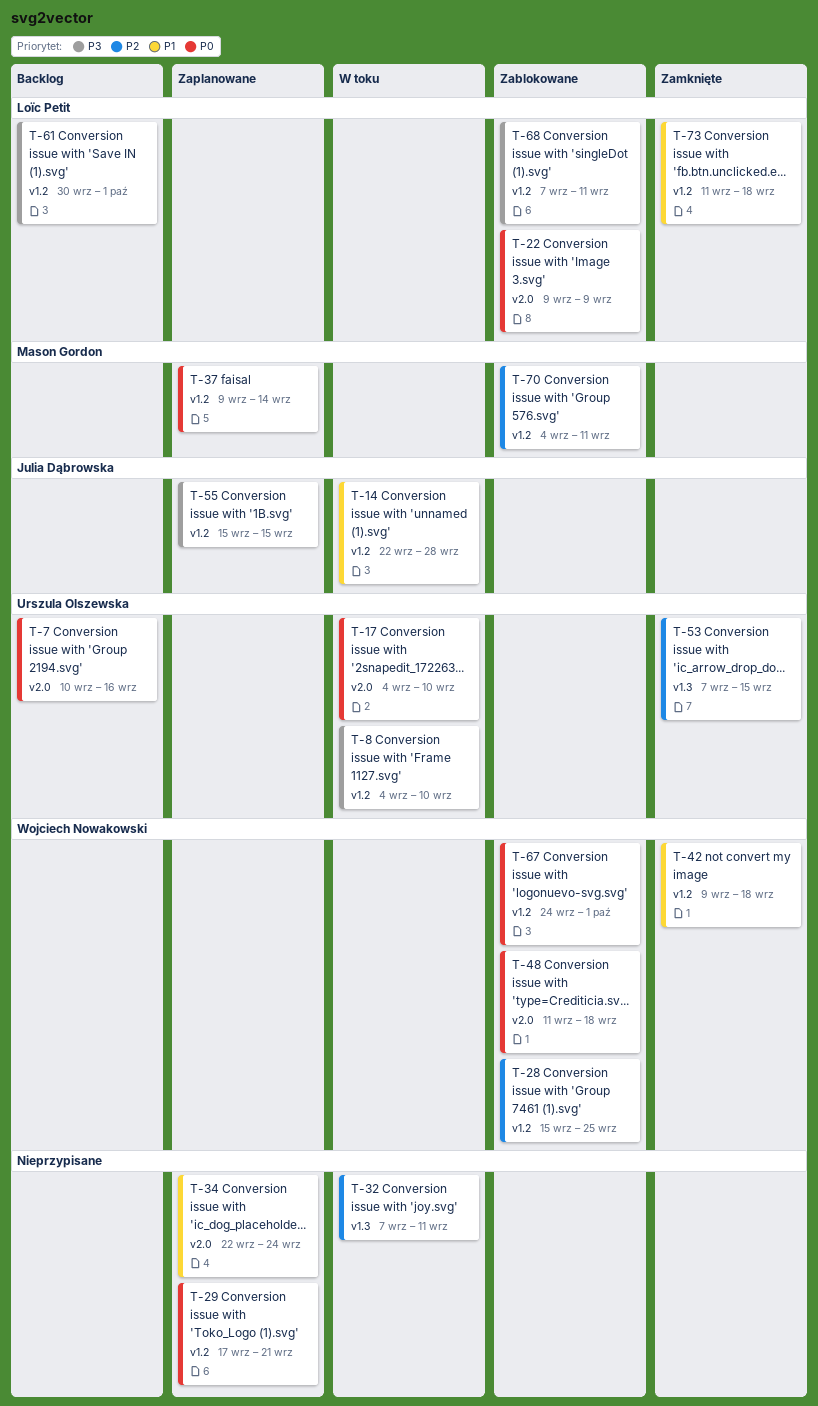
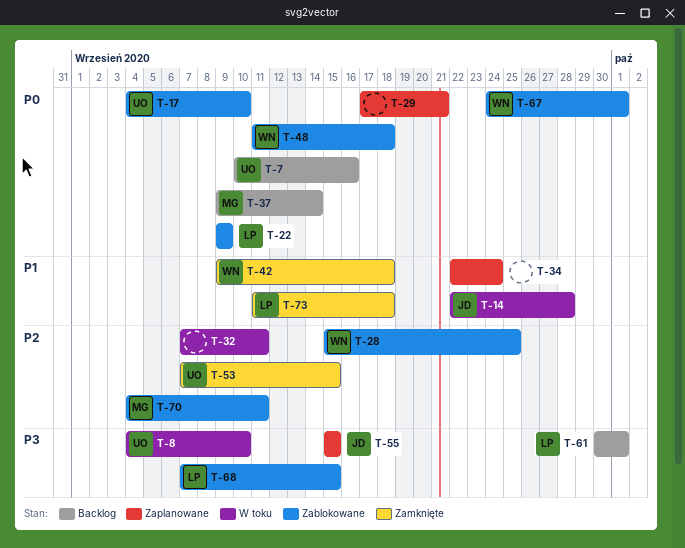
T-17, status: W toku -> Zablokowane
T-37, status: Zaplanowane -> Backlog
T-68, due: Sep 11 -> Sep 15

